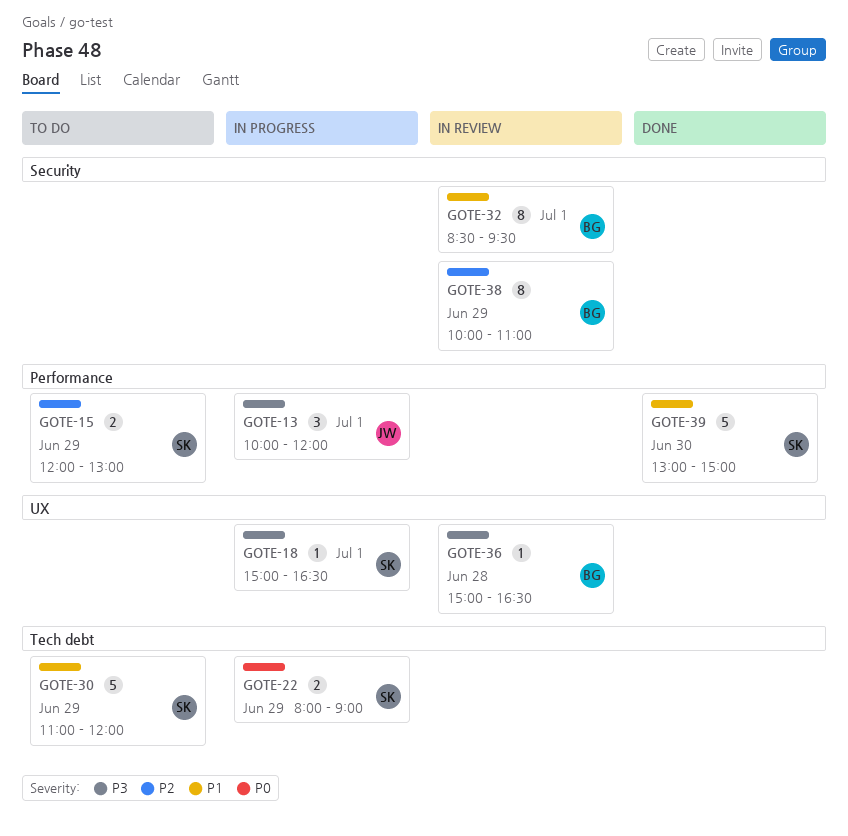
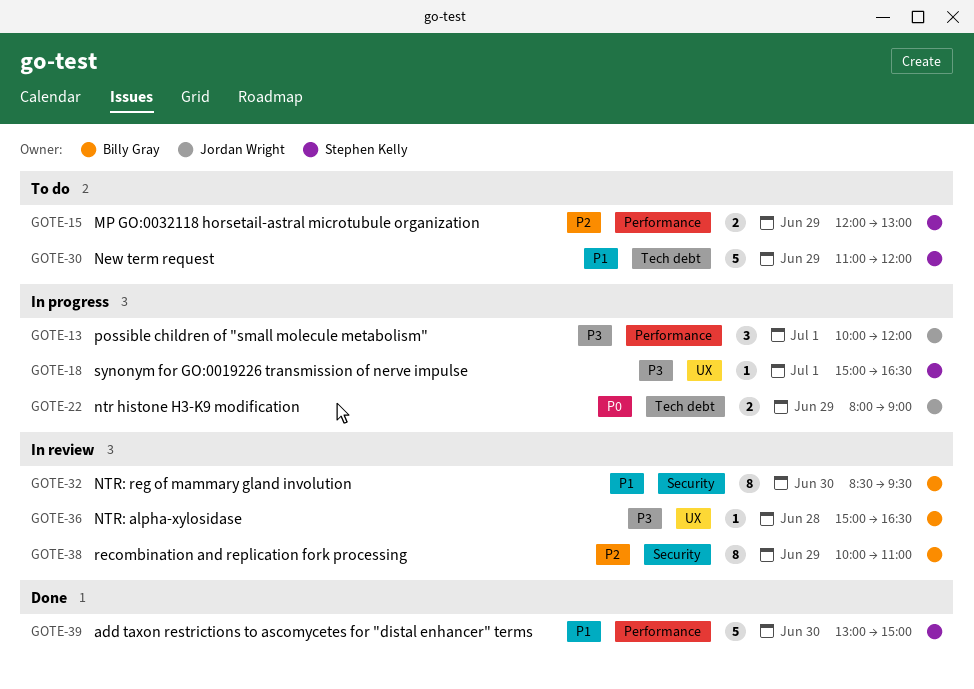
GOTE-22, owner: Stephen Kelly -> Jordan Wright
GOTE-32, day: Jul 1 -> Jun 30

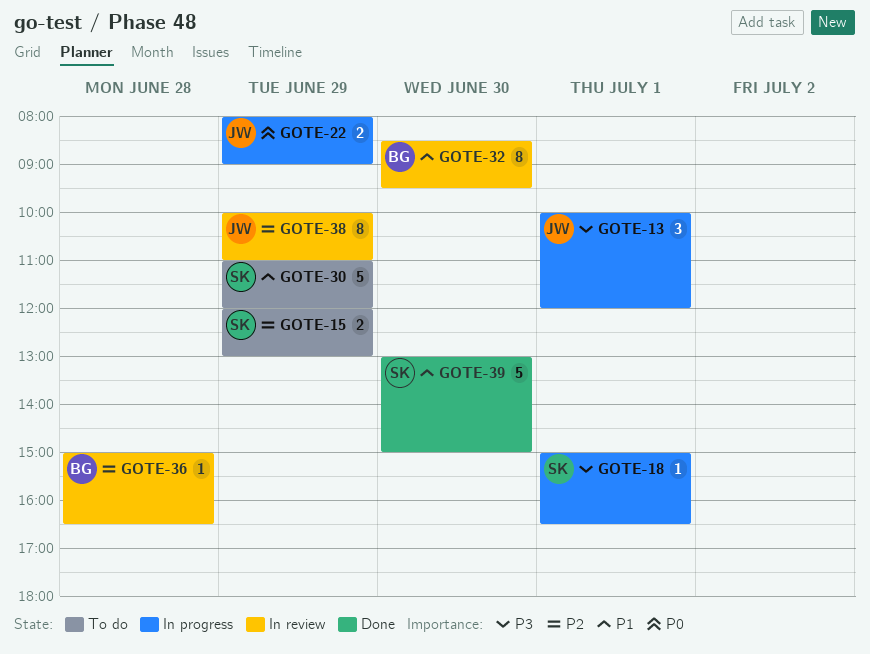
GOTE-36, priority: P3 -> P2
GOTE-38, owner: Billy Gray -> Jordan Wright

